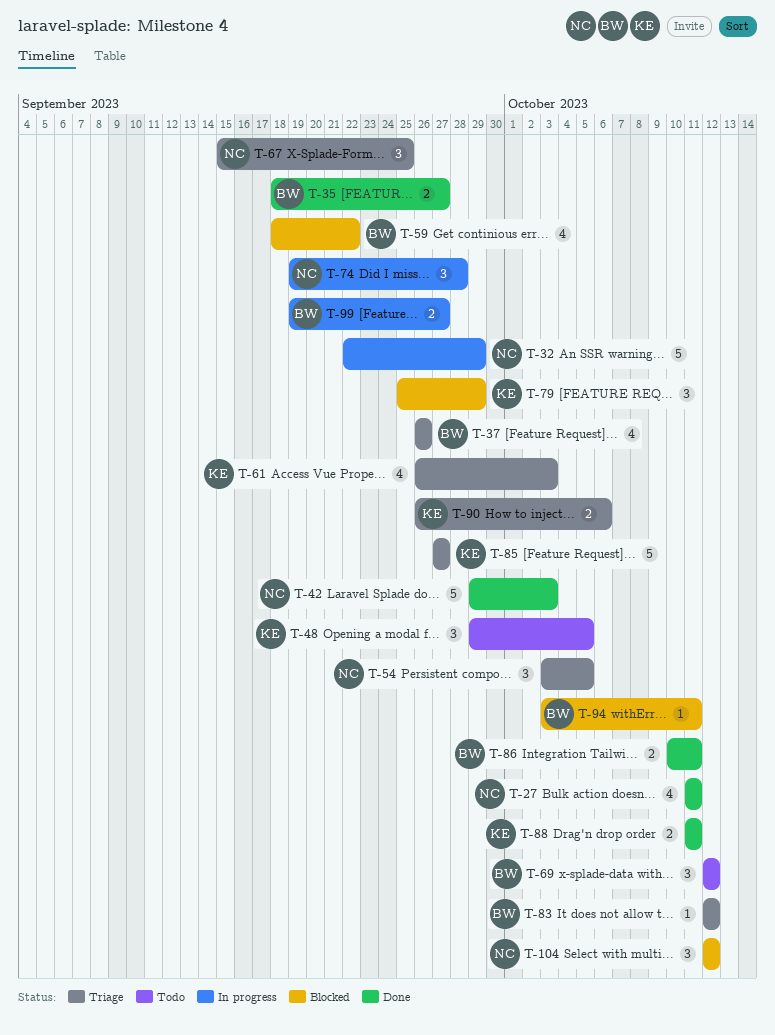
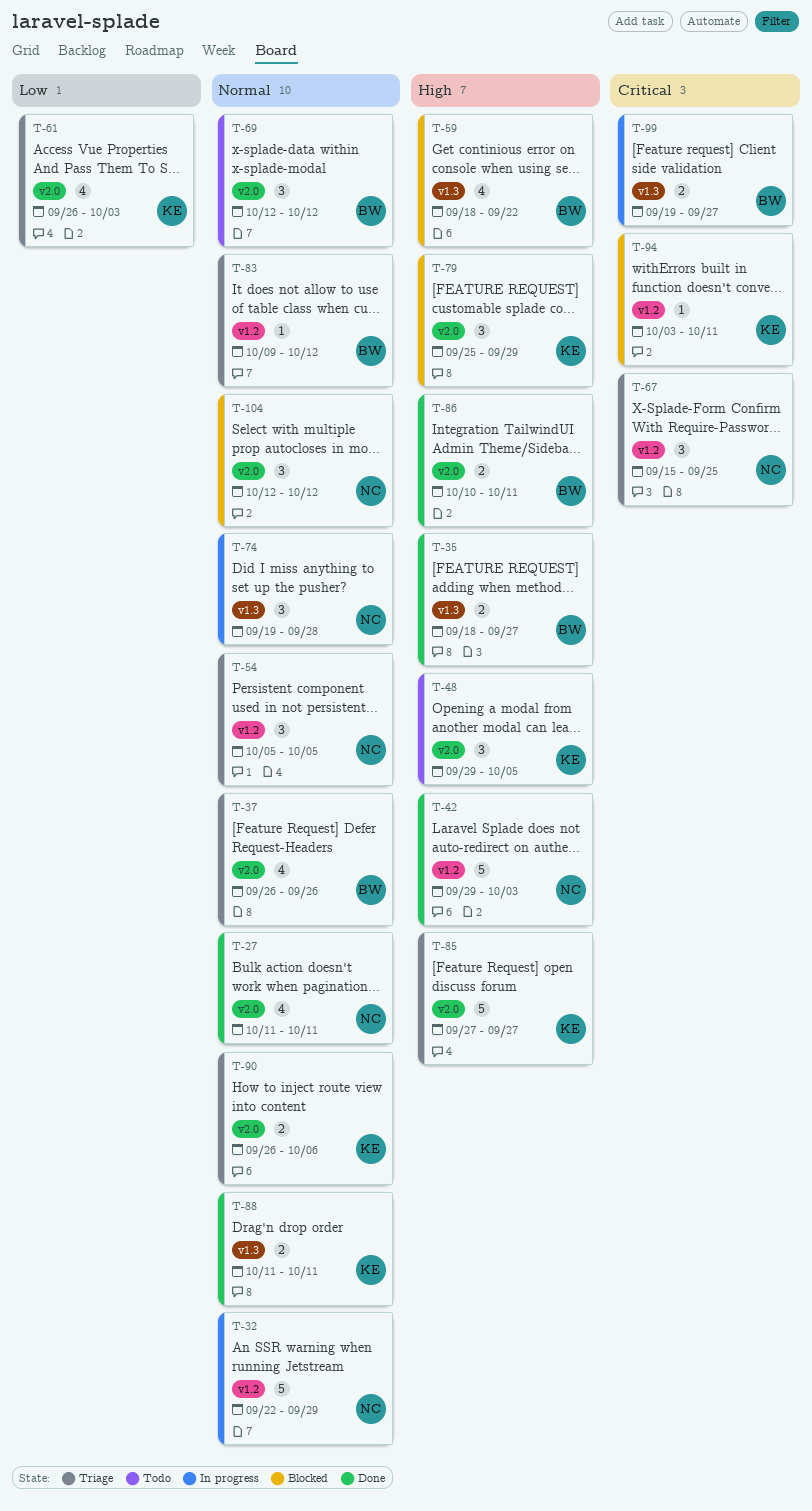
T-54, start: Oct 3 -> Oct 5
T-83, start: Oct 12 -> Oct 9
T-94, owner: BW -> KE

